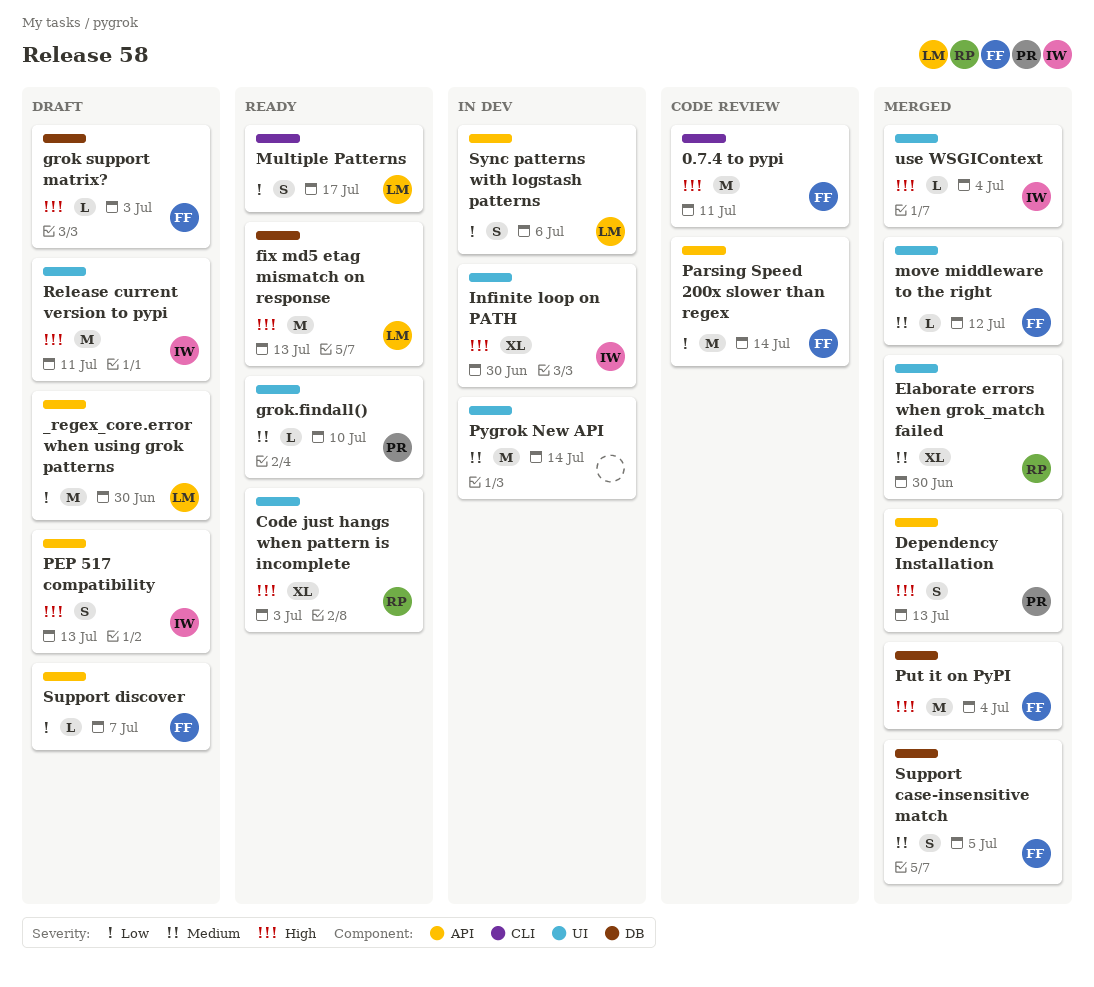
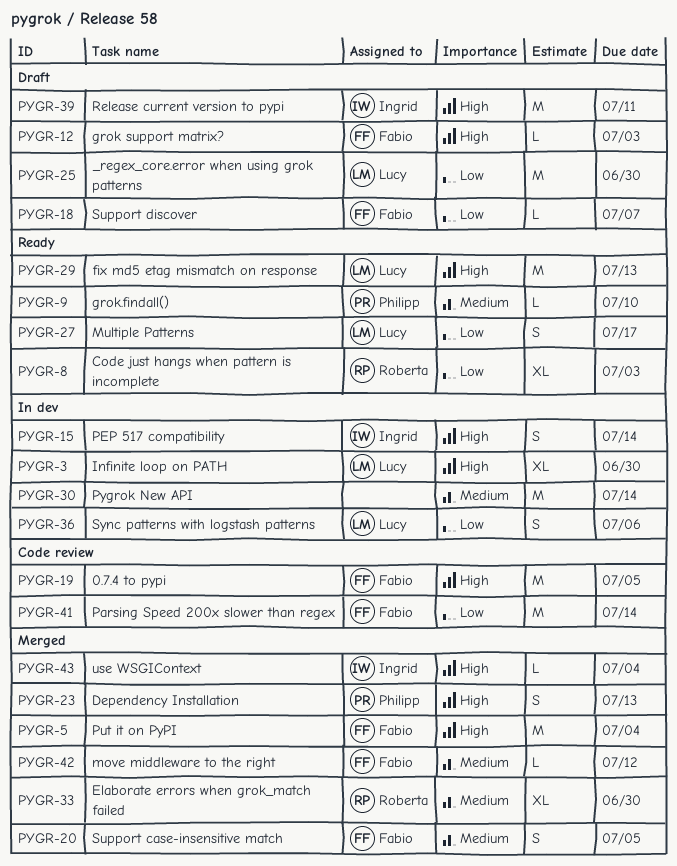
0.7.4 to pypi, due: Jul 11 -> Jul 5
Code just hangs when pattern is incomplete, priority: High -> Low
Infinite loop on PATH, owner: Ingrid -> Lucy
PEP 517 compatibility, status: Draft -> In dev
PEP 517 compatibility, due: Jul 13 -> Jul 14

